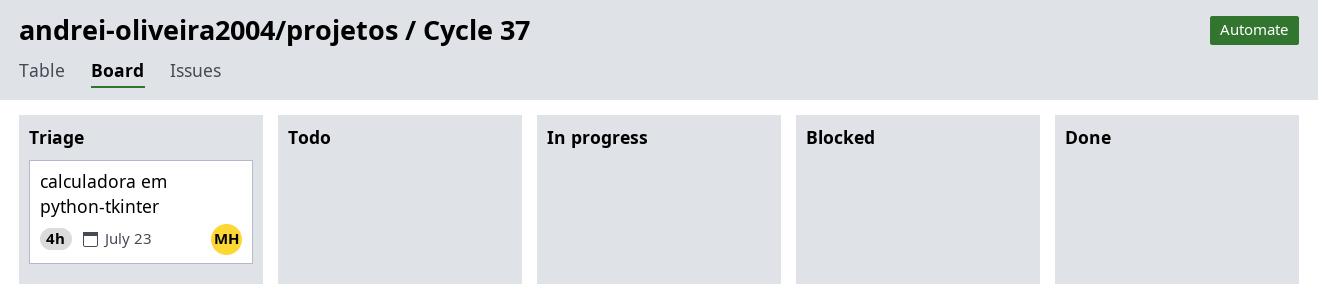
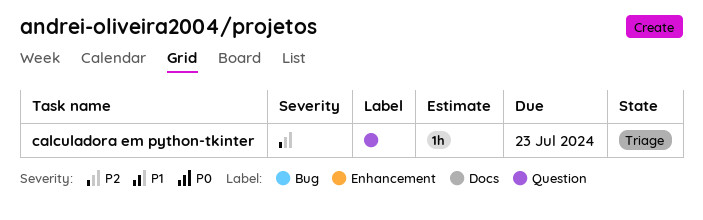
calculadora em python-tkinter, estimate: 4h -> 1h

